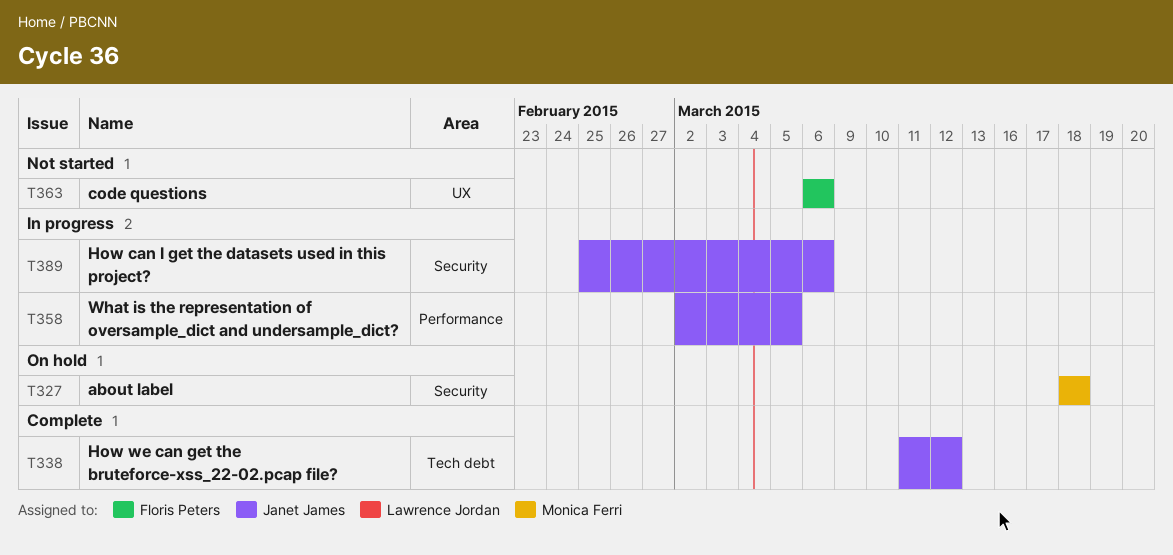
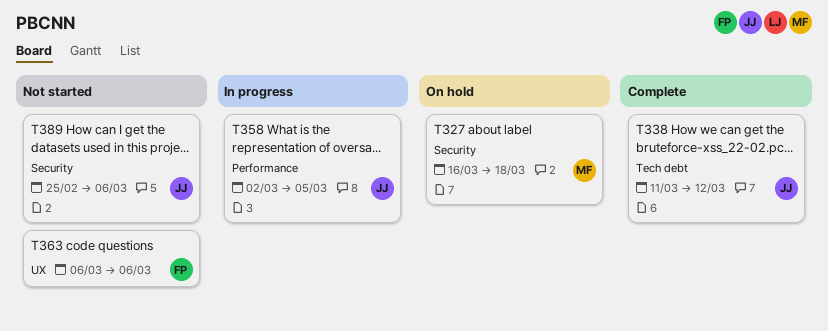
T327, start: Mar 18 -> Mar 16
T389, status: In progress -> Not started

